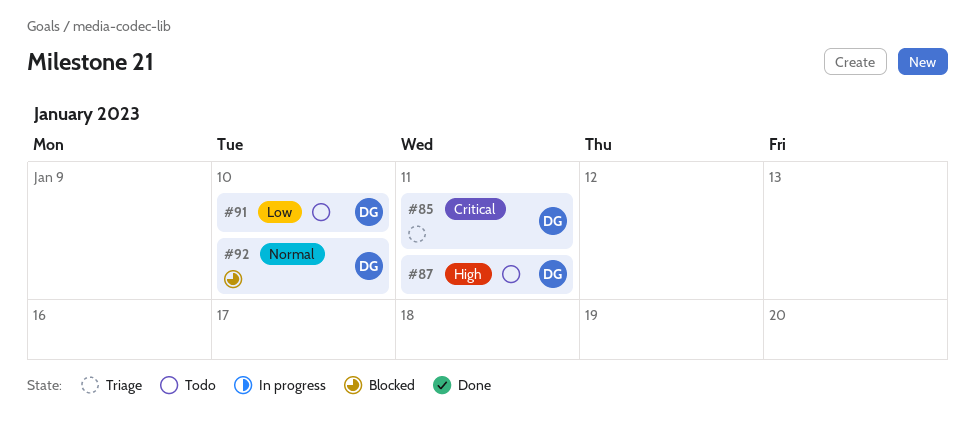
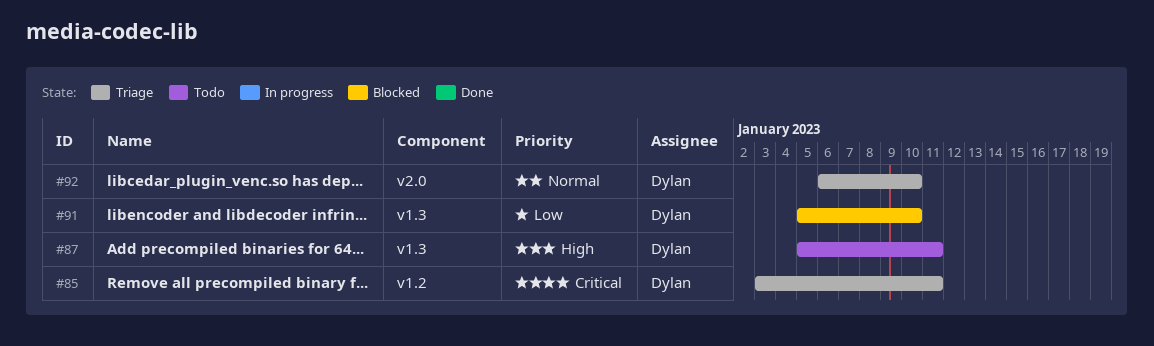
#91, status: Todo -> Blocked
#92, status: Blocked -> Triage

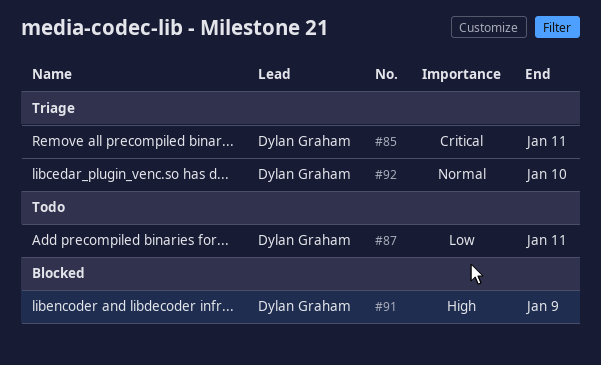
#87, priority: High -> Low
#91, priority: Low -> High
#91, due: Jan 10 -> Jan 9

